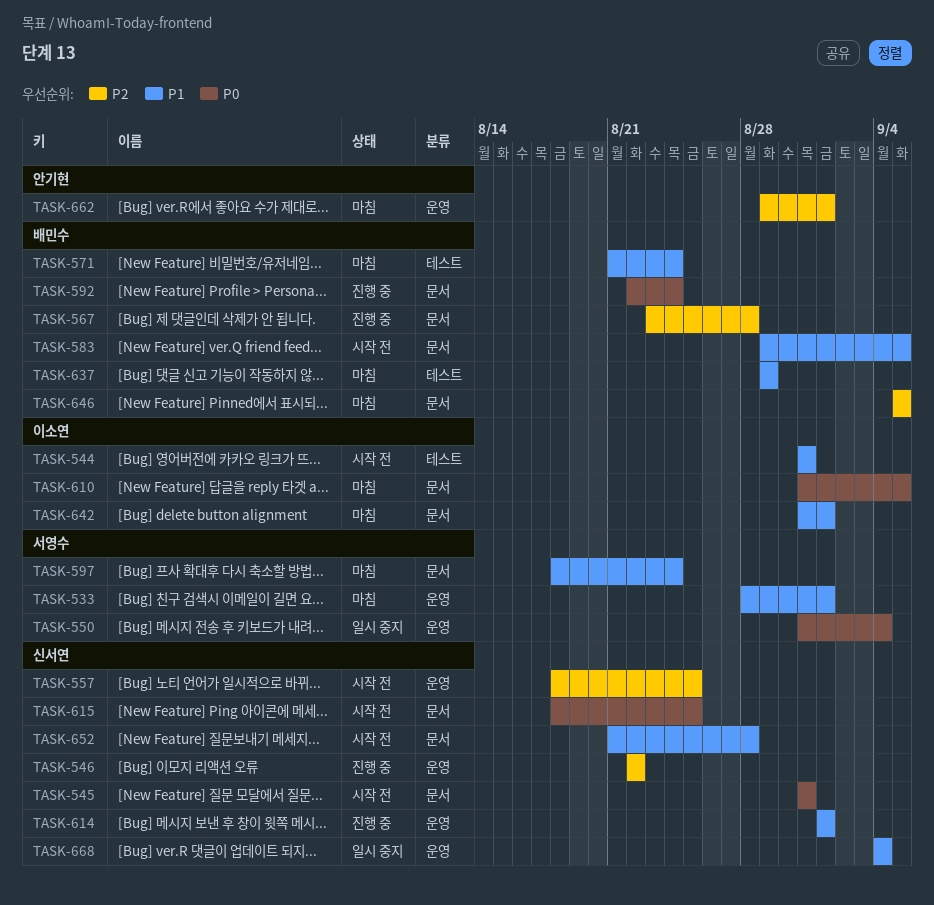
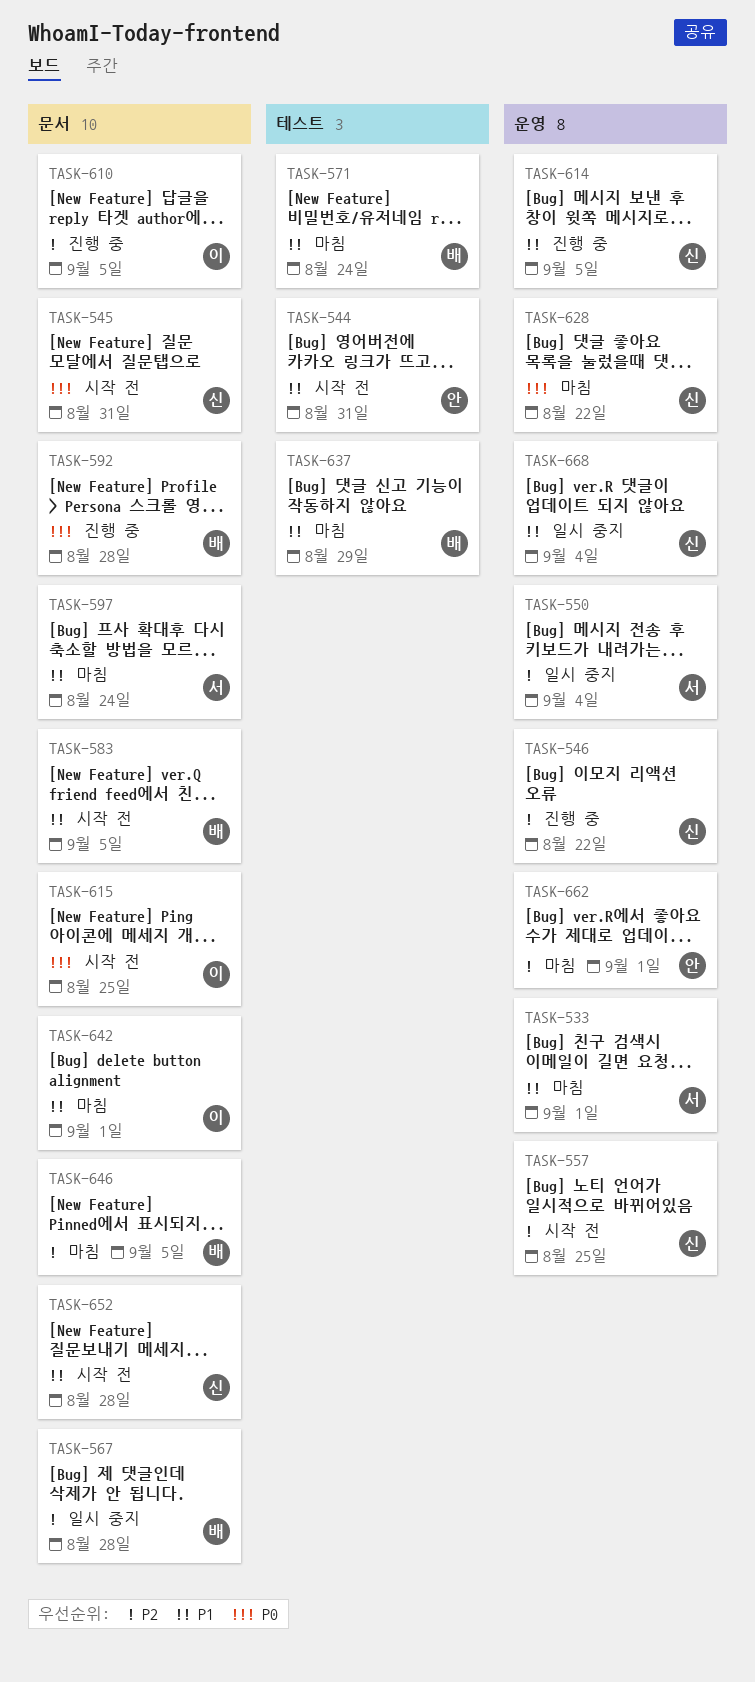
TASK-544, owner: 이소연 -> 안기현
TASK-550, priority: P0 -> P2
TASK-567, status: 진행 중 -> 일시 중지
TASK-592, due: Aug 24 -> Aug 28
TASK-610, status: 마침 -> 진행 중
TASK-610, priority: P0 -> P2
TASK-614, due: Sep 1 -> Sep 5
TASK-615, owner: 신서연 -> 이소연
TASK-628: none -> present

